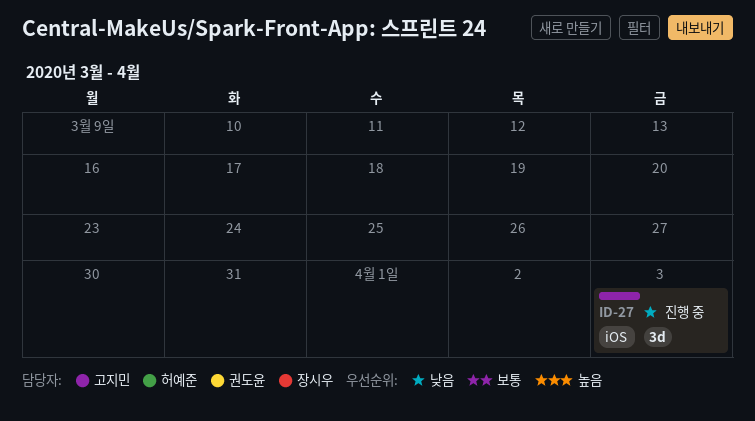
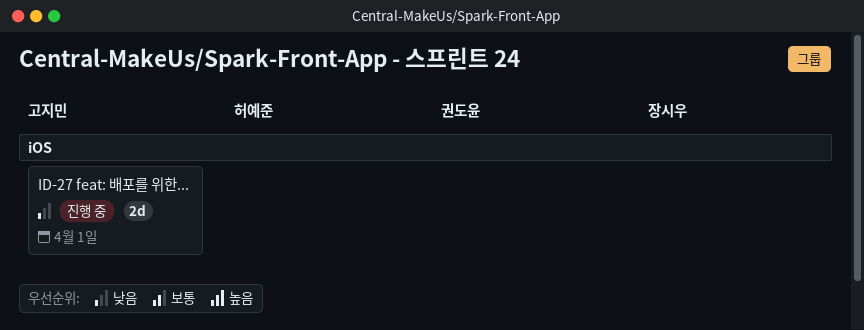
ID-27, estimate: 3d -> 2d
ID-27, due: Apr 3 -> Apr 1

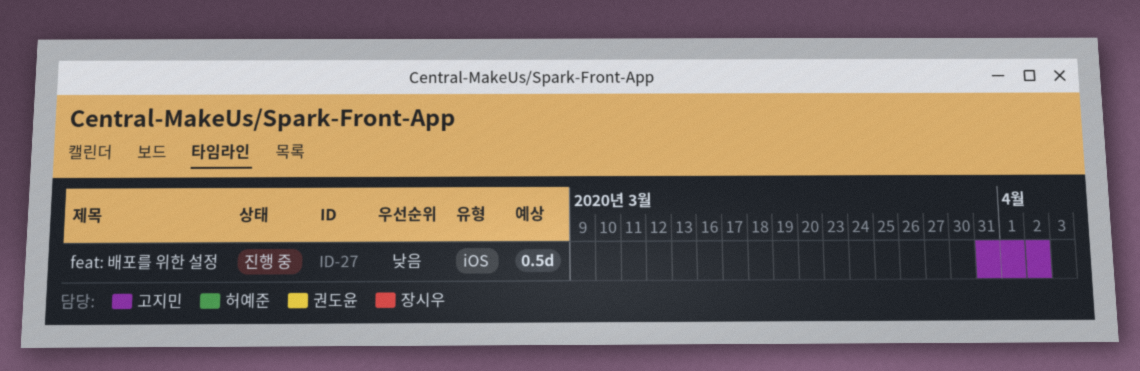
ID-27, estimate: 2d -> 0.5d
ID-27, due: Apr 1 -> Apr 2

